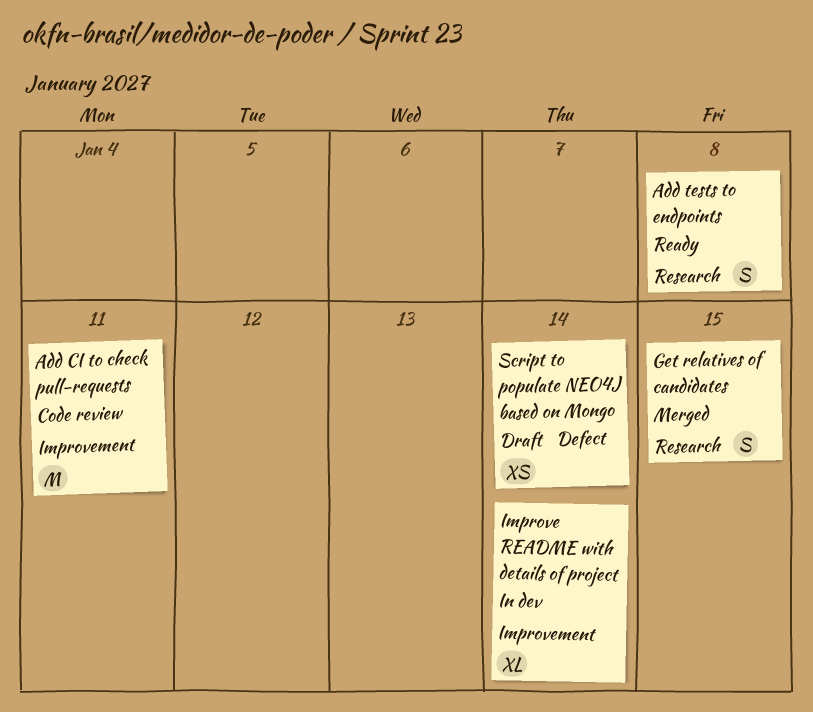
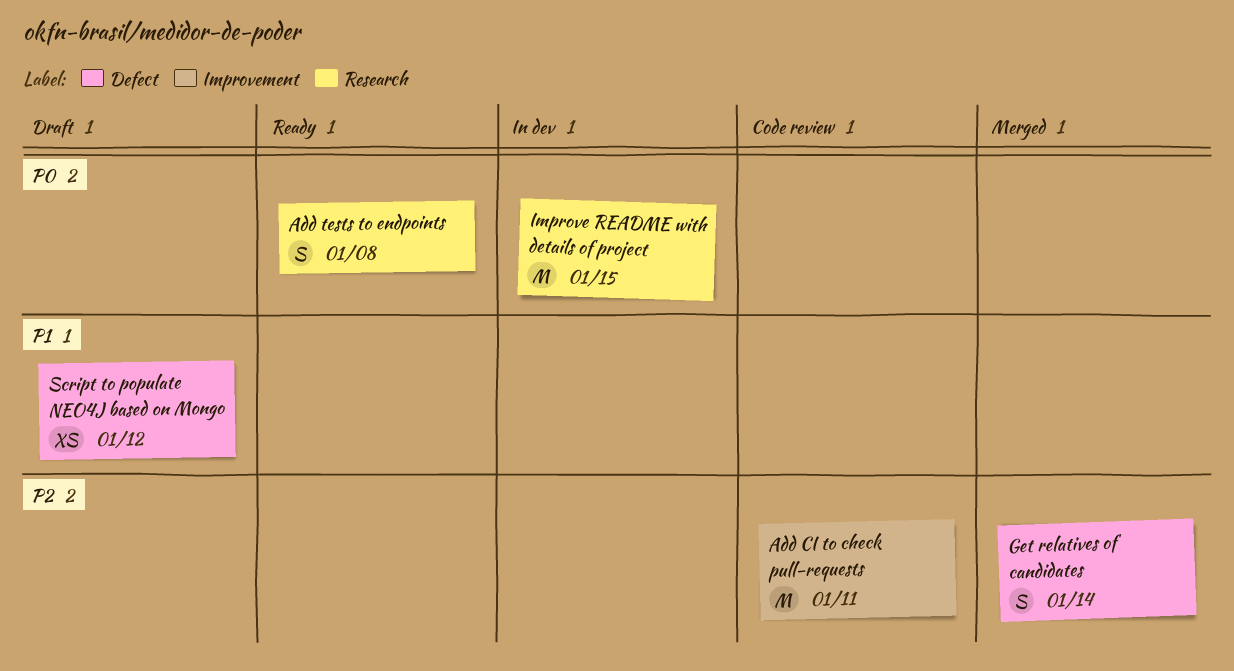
Get relatives of candidates, label: Research -> Defect
Get relatives of candidates, due: Jan 15 -> Jan 14
Improve README with details of project, label: Improvement -> Research
Improve README with details of project, estimate: XL -> M
Improve README with details of project, due: Jan 14 -> Jan 15
Script to populate NEO4J based on Mongo, due: Jan 14 -> Jan 12

